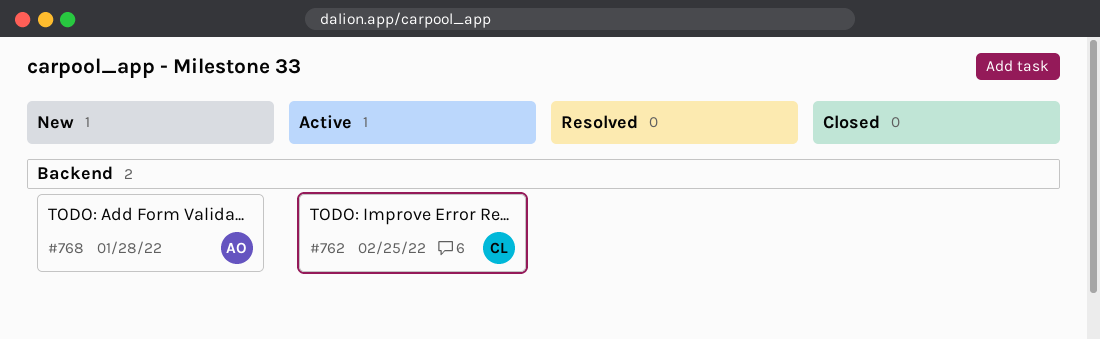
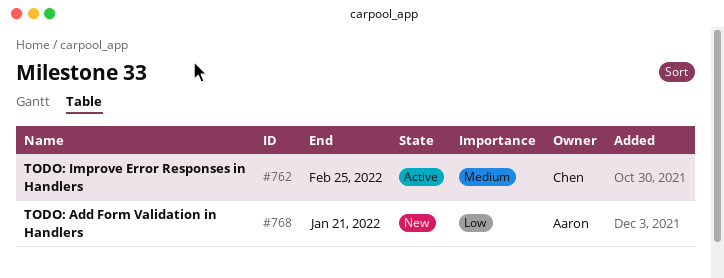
#768, due: Jan 28 -> Jan 21

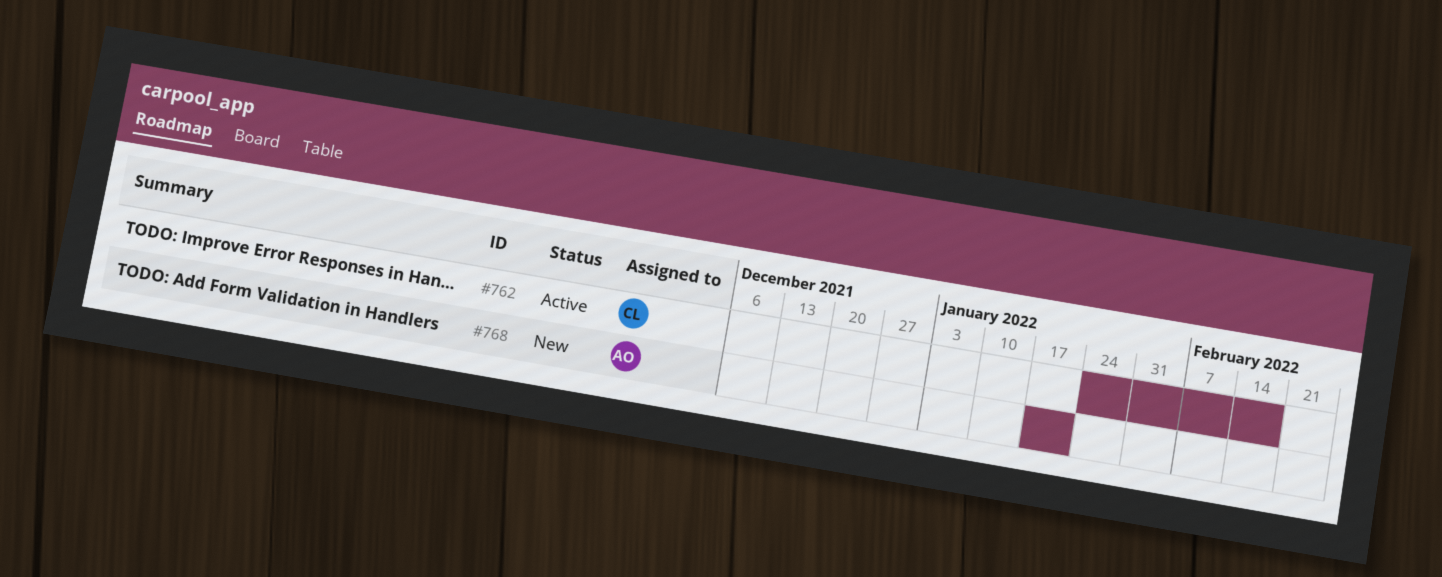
#762, due: Feb 25 -> Feb 18

